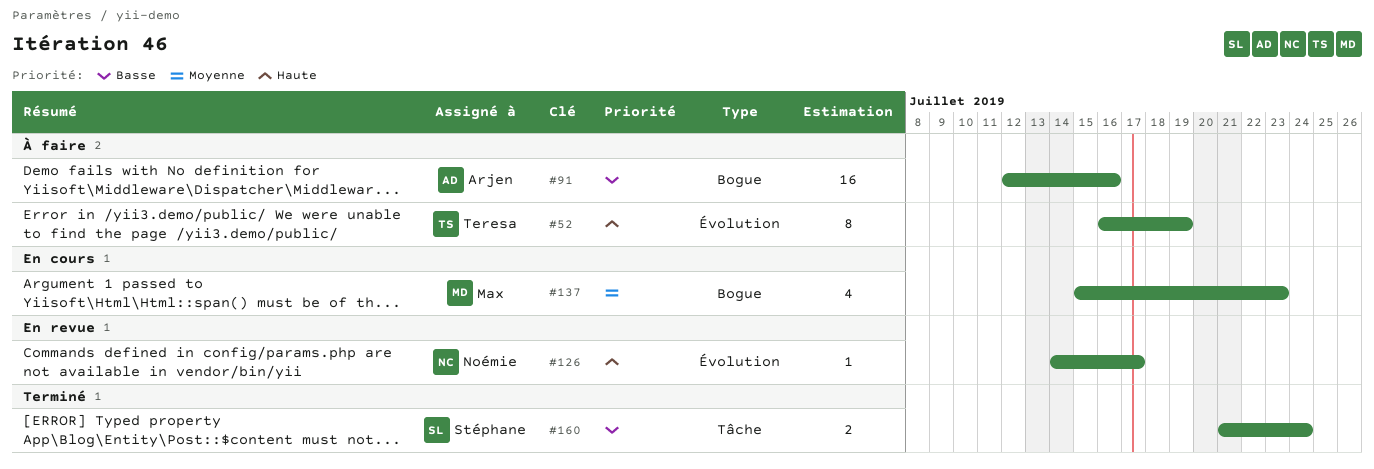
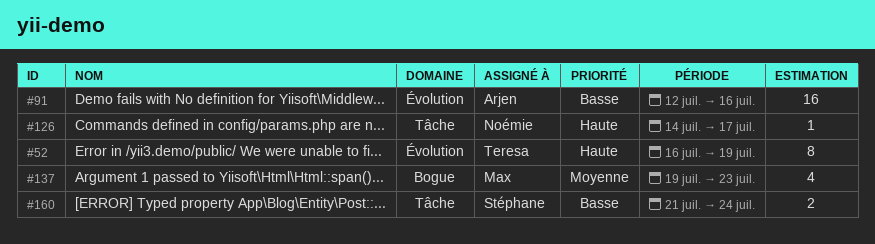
#91, label: Bogue -> Évolution
#126, label: Évolution -> Tâche
#137, start: Jul 15 -> Jul 19

